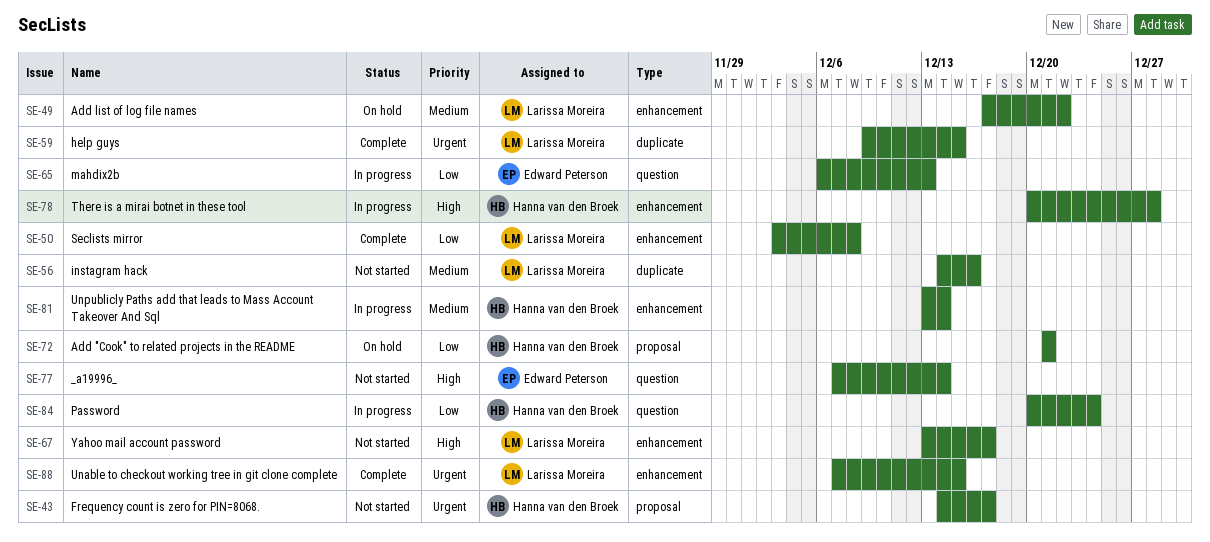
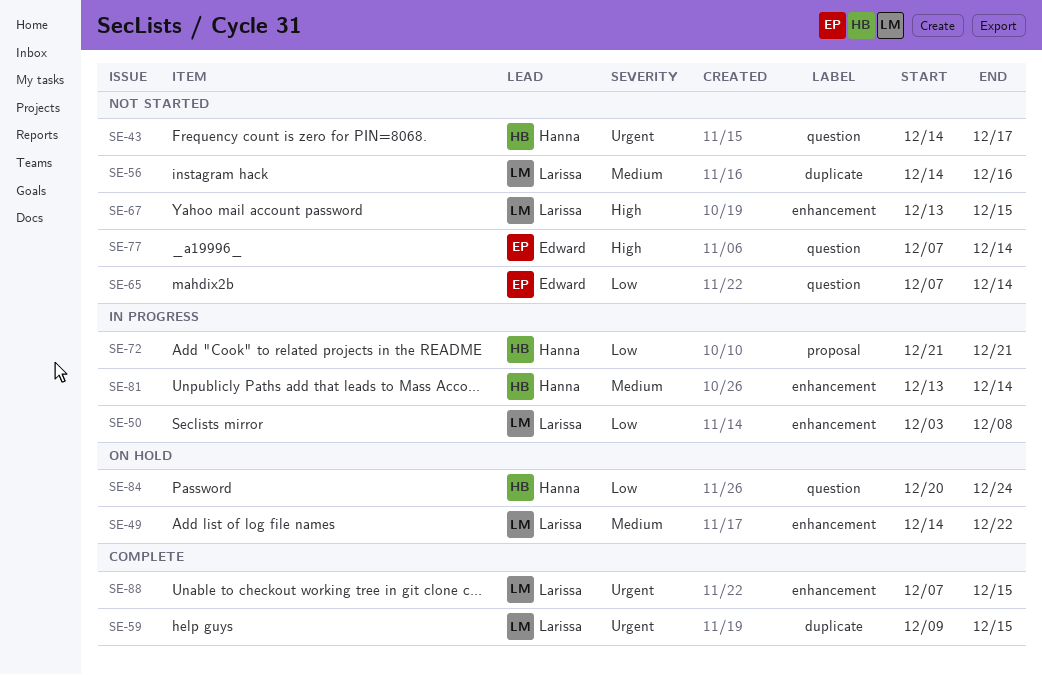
SE-43, label: proposal -> question
SE-49, start: Dec 17 -> Dec 14
SE-50, status: Complete -> In progress
SE-65, status: In progress -> Not started
SE-65, start: Dec 6 -> Dec 7
SE-65, due: Dec 13 -> Dec 14
SE-67, due: Dec 17 -> Dec 15
SE-72, status: On hold -> In progress
SE-78: present -> none
SE-84, status: In progress -> On hold

